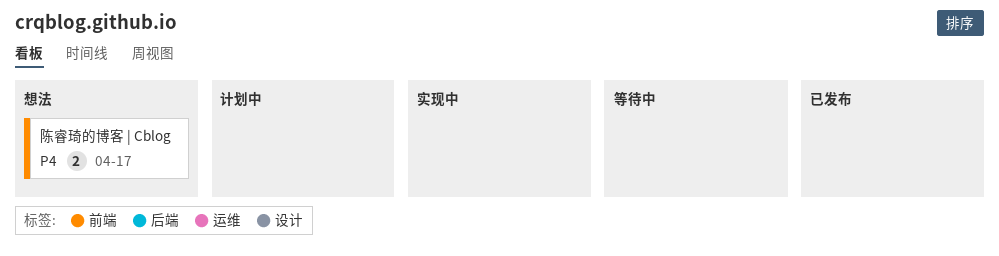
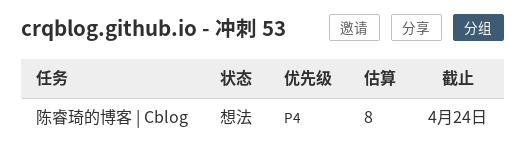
陈睿琦的博客 | Cblog, estimate: 2 -> 8
陈睿琦的博客 | Cblog, due: Apr 17 -> Apr 24

